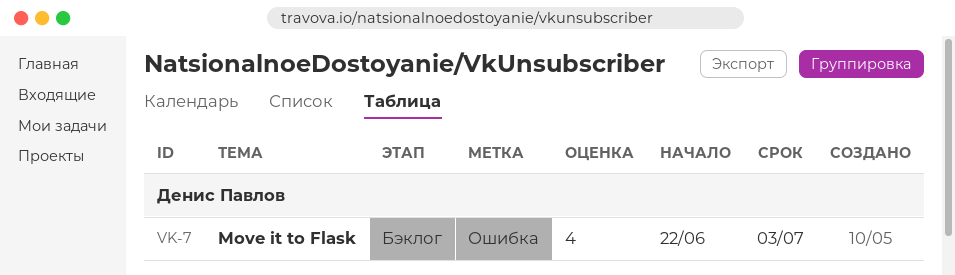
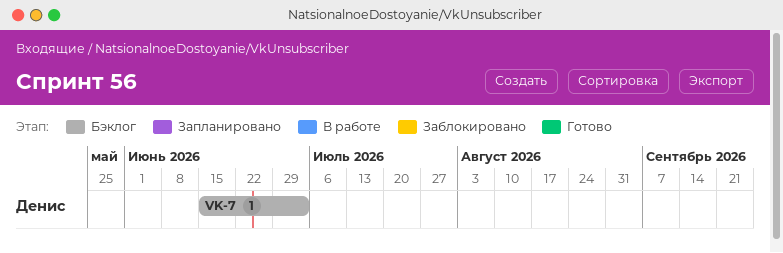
VK-7, estimate: 4 -> 1
VK-7, start: Jun 22 -> Jun 15

